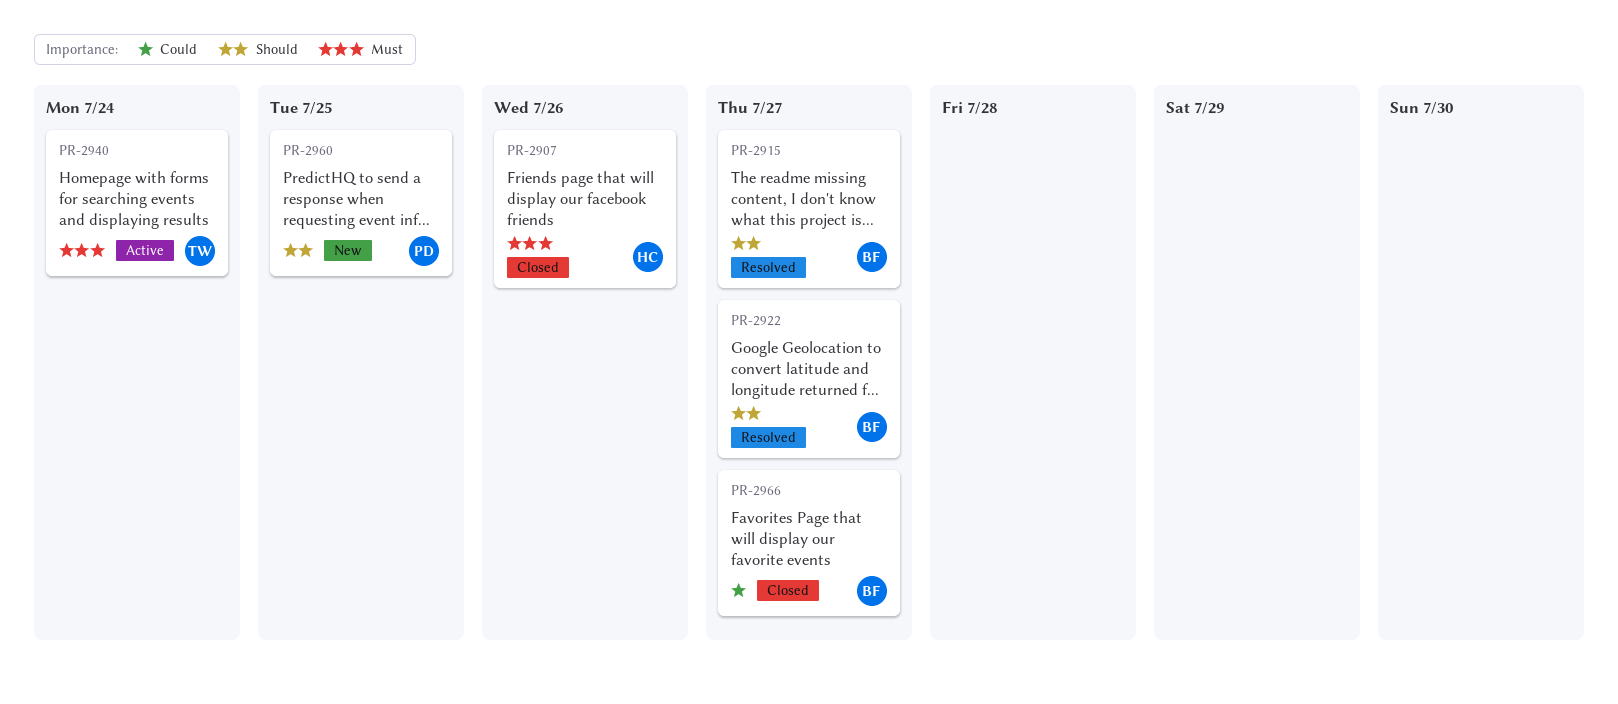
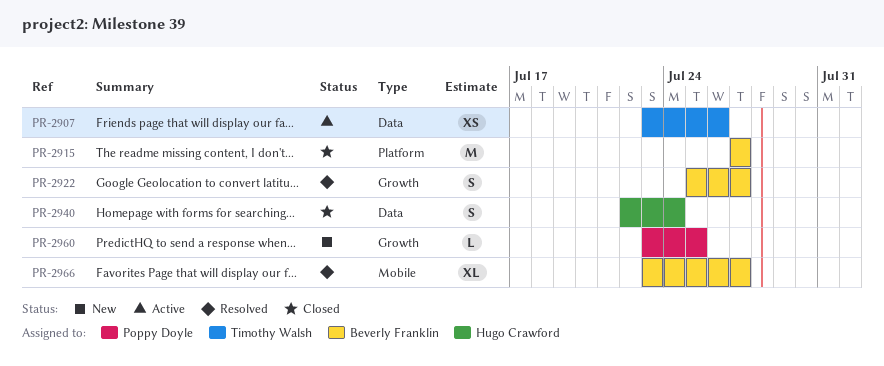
PR-2907, status: Closed -> Active
PR-2907, owner: Hugo Crawford -> Timothy Walsh
PR-2915, status: Resolved -> Closed
PR-2940, status: Active -> Closed
PR-2940, owner: Timothy Walsh -> Hugo Crawford
PR-2966, status: Closed -> Resolved

